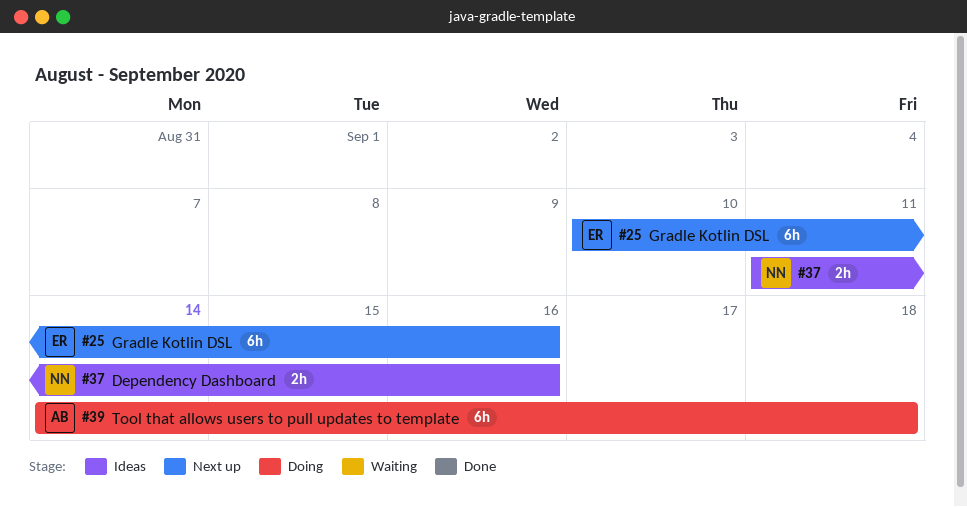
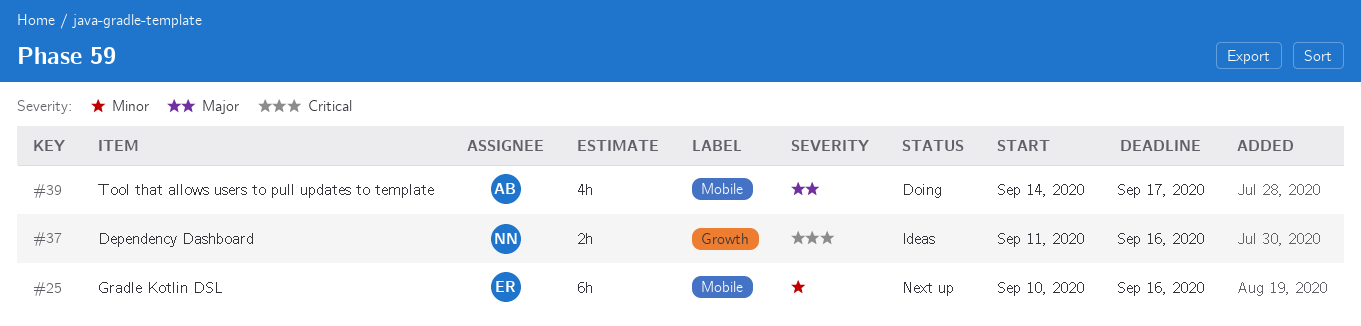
#39, estimate: 6h -> 4h
#39, due: Sep 18 -> Sep 17

